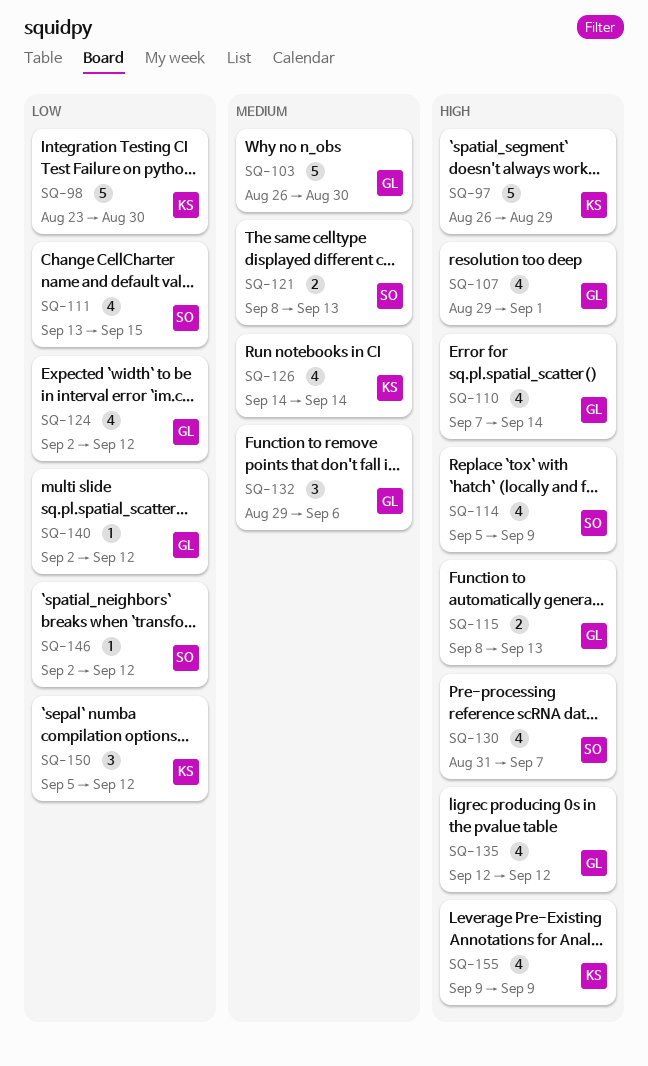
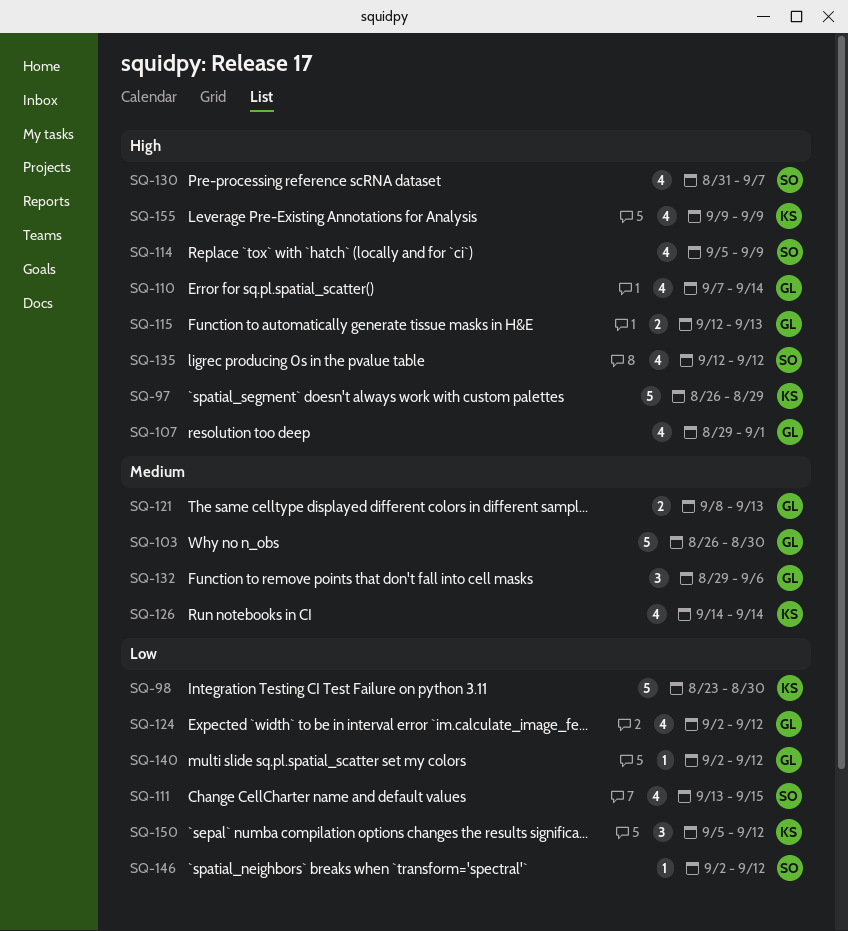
SQ-115, start: Sep 8 -> Sep 12
SQ-121, owner: SO -> GL
SQ-135, owner: GL -> SO

